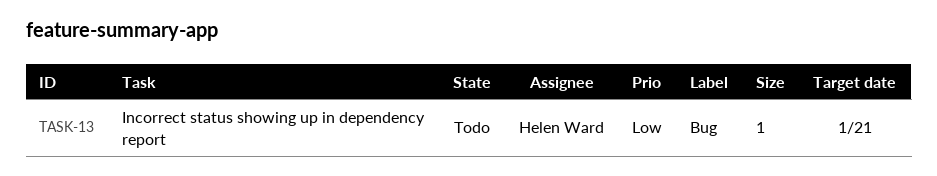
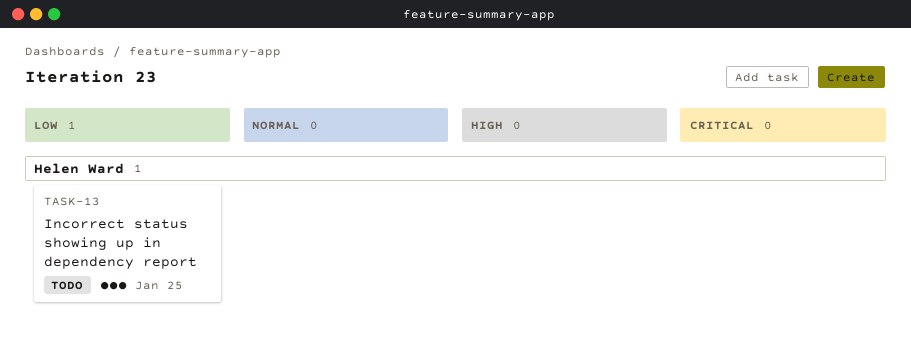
TASK-13, estimate: 1 -> 3
TASK-13, due: Jan 21 -> Jan 25

